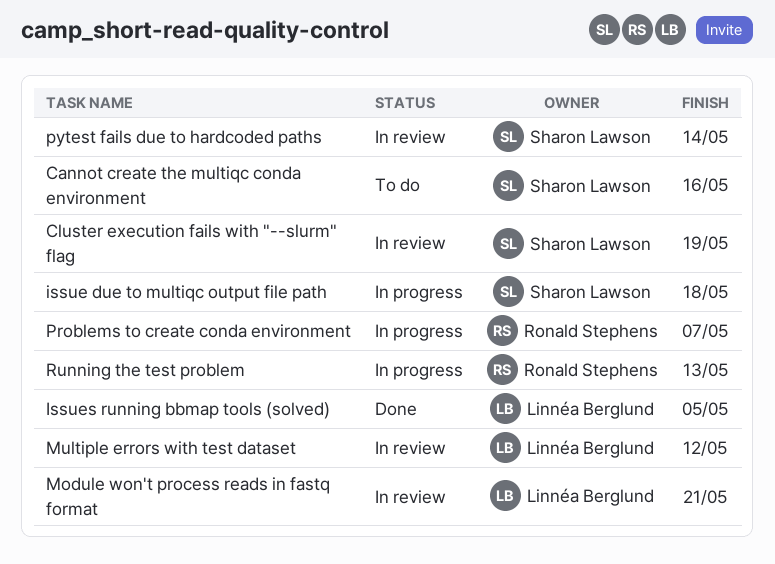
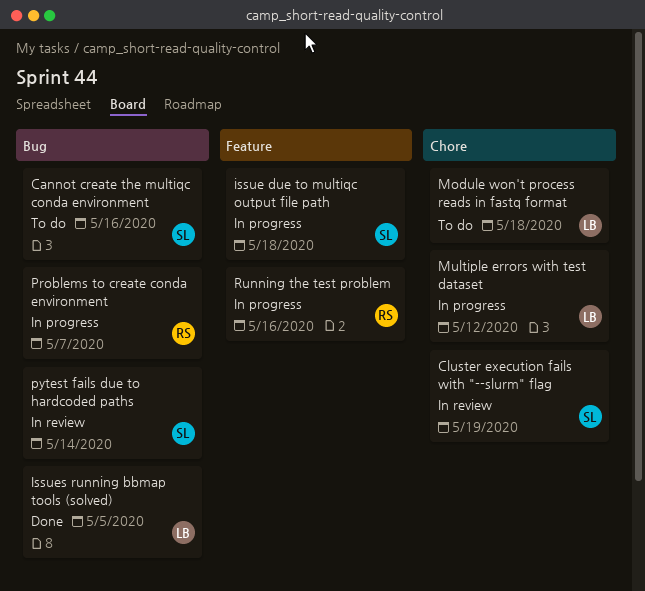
Module won't process reads in fastq format, status: In review -> To do
Module won't process reads in fastq format, due: May 21 -> May 18
Multiple errors with test dataset, status: In review -> In progress
Running the test problem, due: May 13 -> May 16

